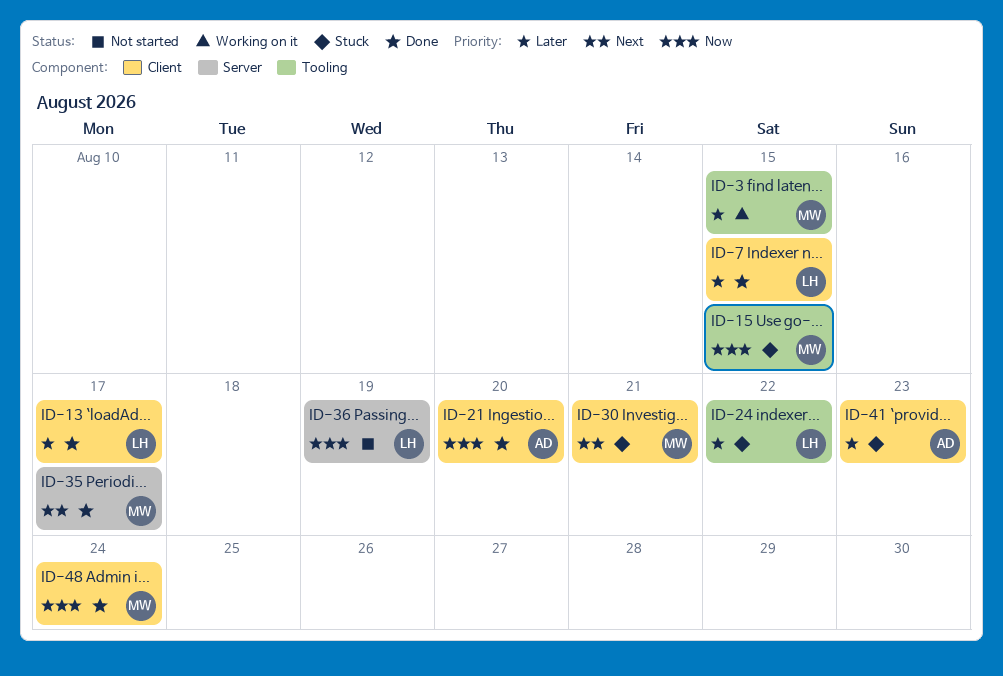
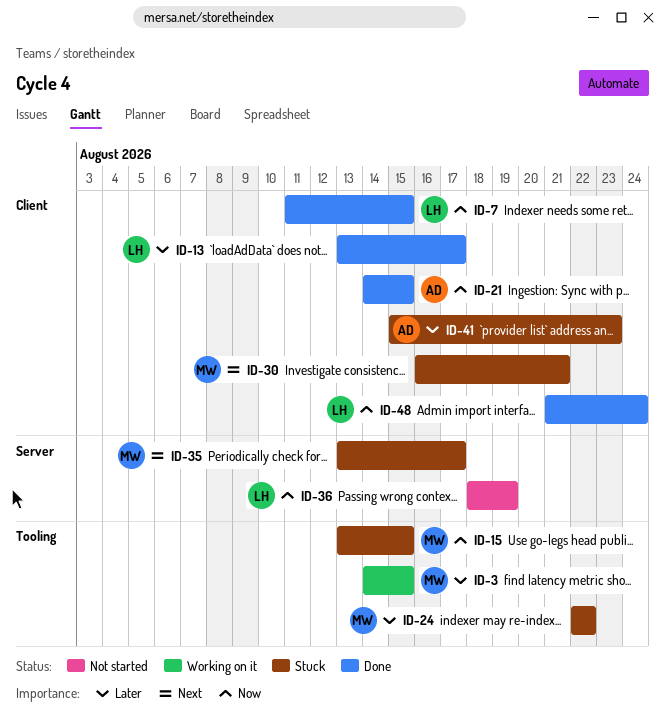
ID-7, priority: Later -> Now
ID-21, due: Aug 20 -> Aug 15
ID-24, owner: LH -> MW
ID-35, status: Done -> Stuck
ID-48, owner: MW -> LH

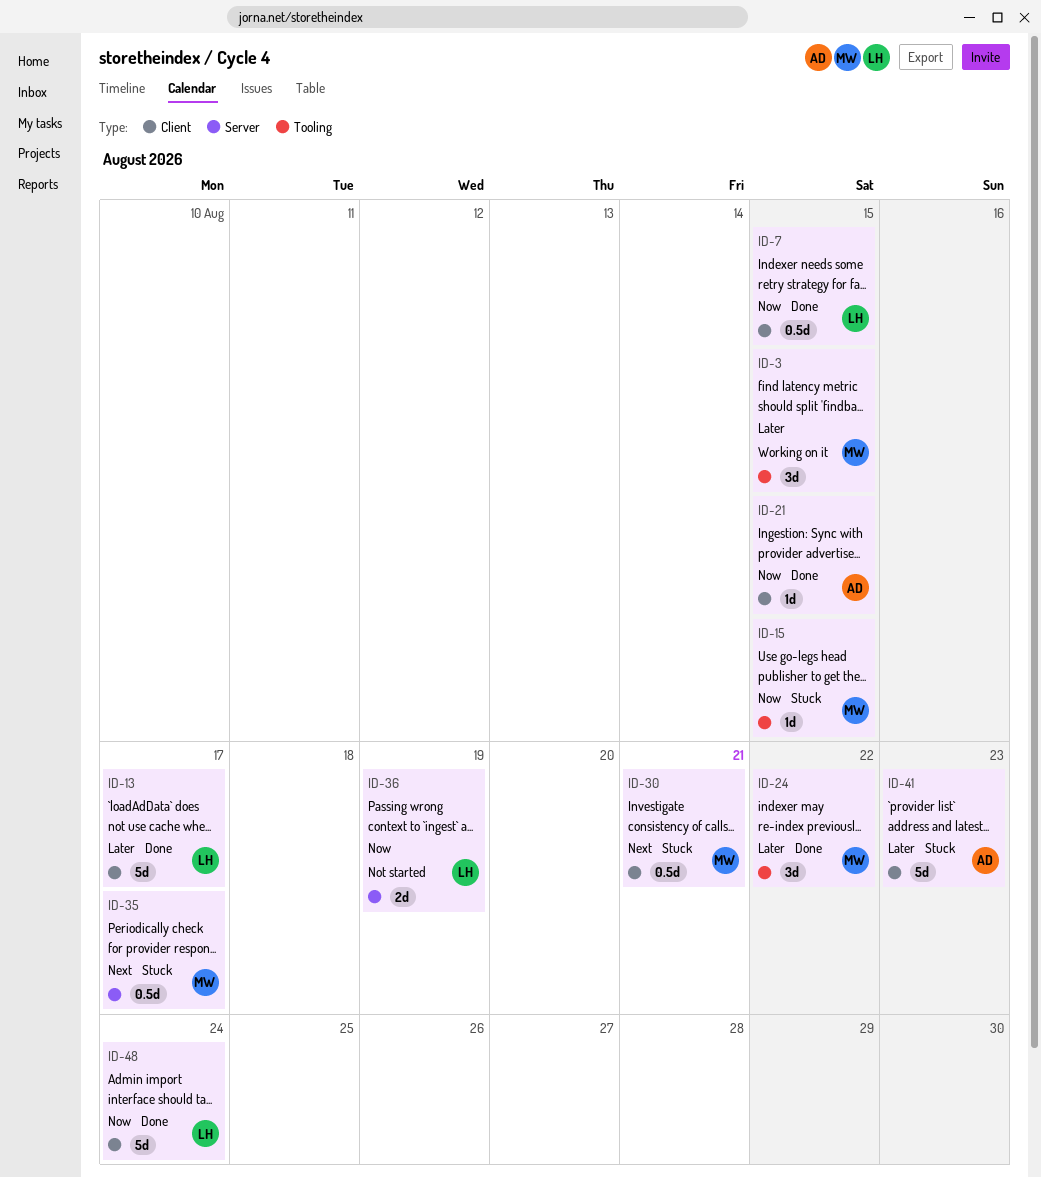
ID-24, status: Stuck -> Done

